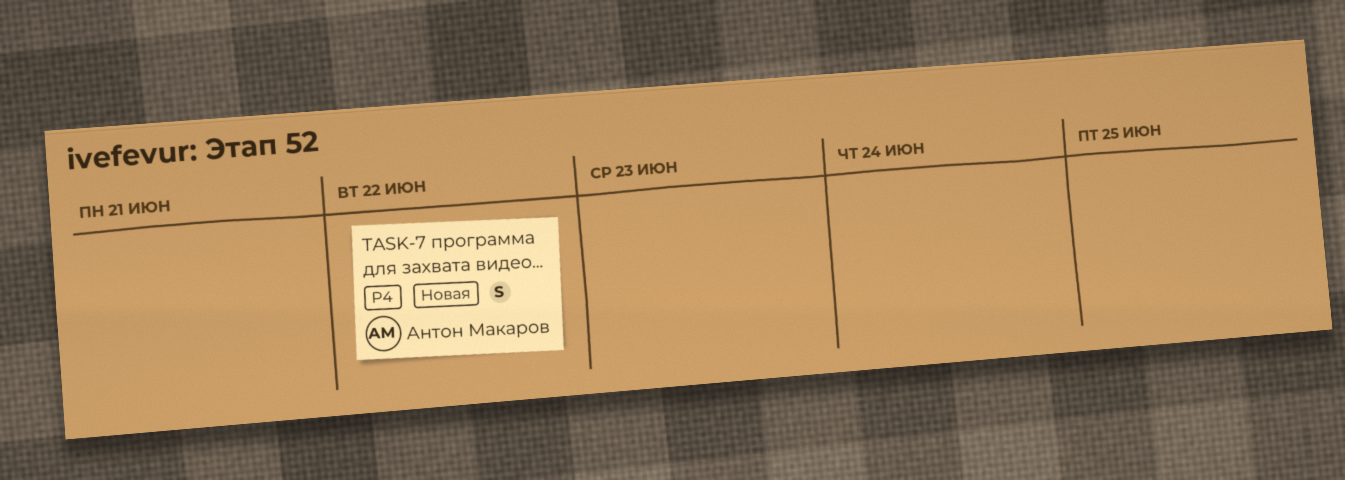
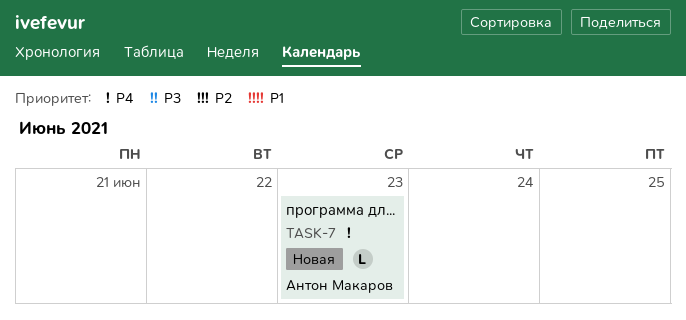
TASK-7, estimate: S -> L
TASK-7, due: Jun 22 -> Jun 23

